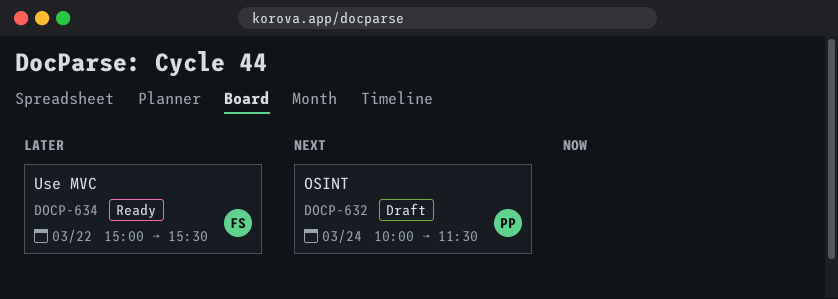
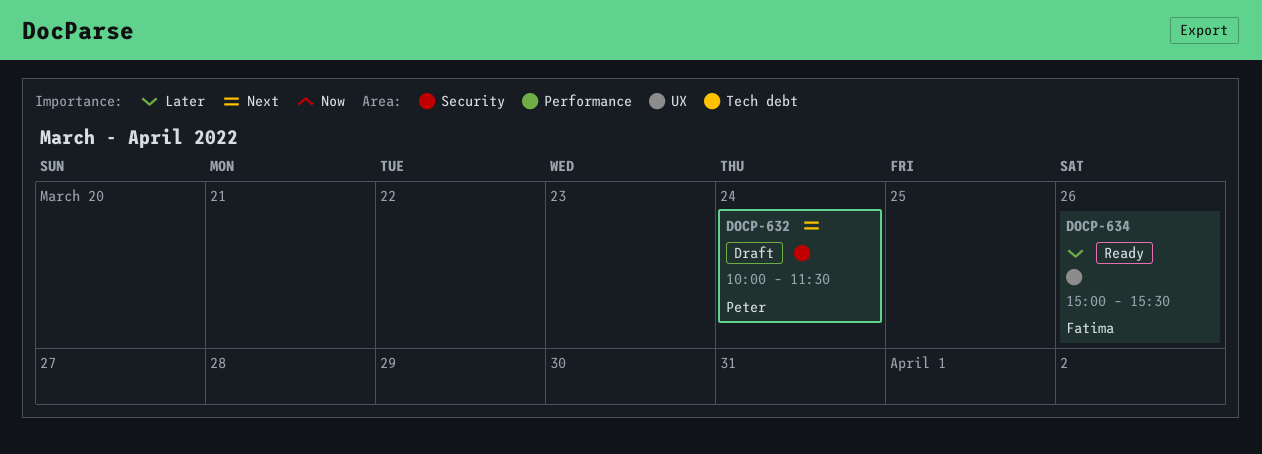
DOCP-634, day: Mar 22 -> Mar 26

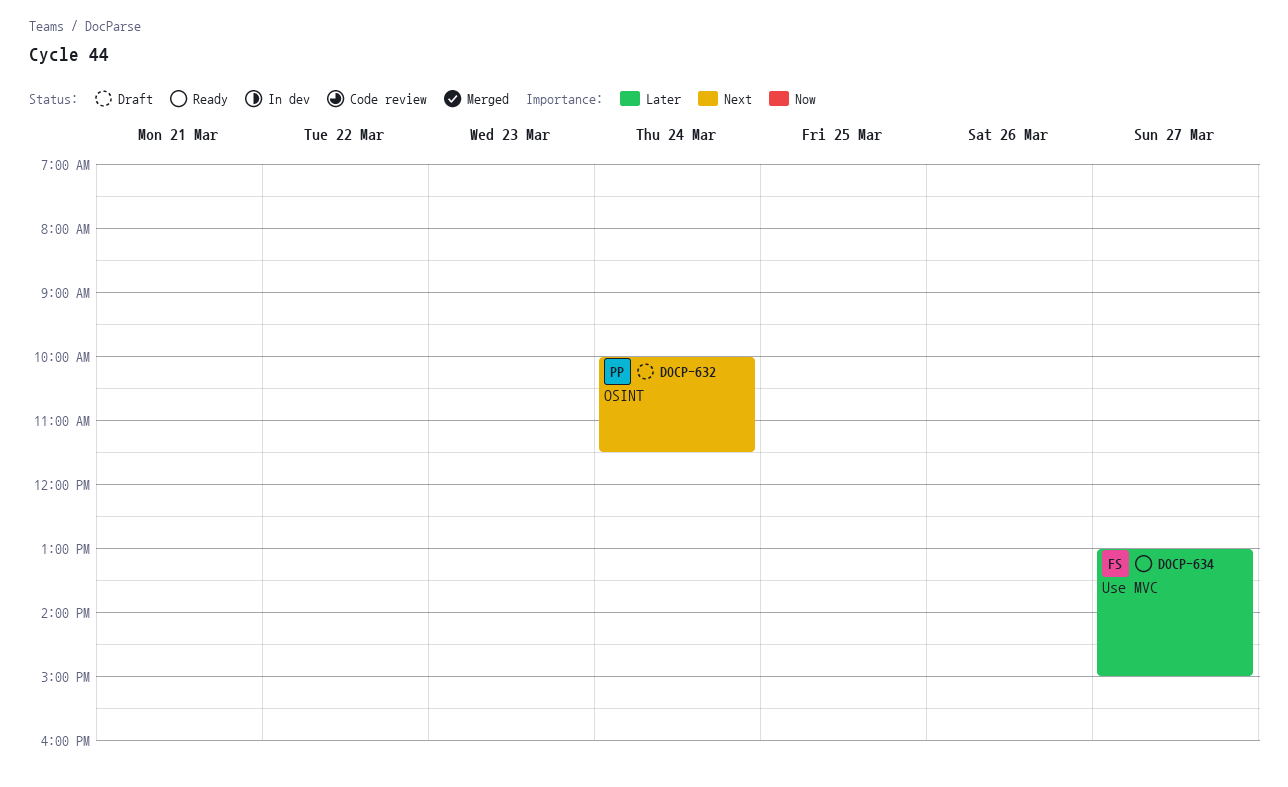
DOCP-634, day: Mar 26 -> Mar 27
DOCP-634, begins: 15:00 -> 13:00
DOCP-634, ends: 15:30 -> 15:00

